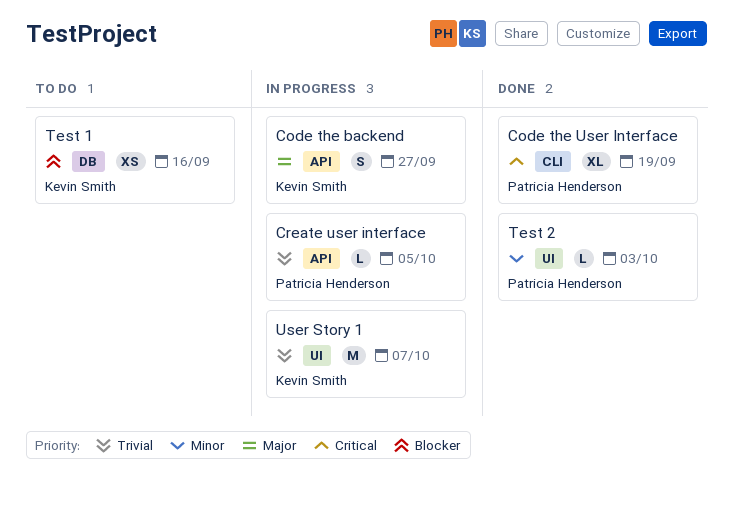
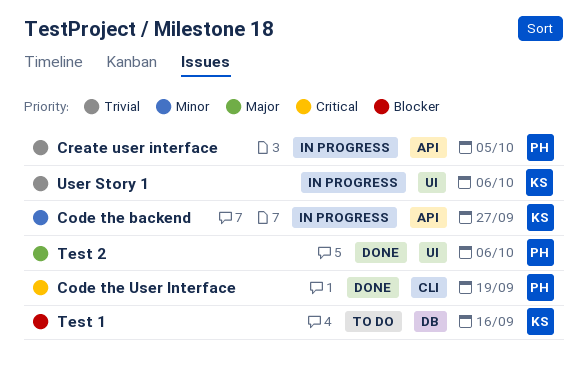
Code the backend, priority: Major -> Minor
Test 2, priority: Minor -> Major
Test 2, due: Oct 3 -> Oct 6
User Story 1, due: Oct 7 -> Oct 6

